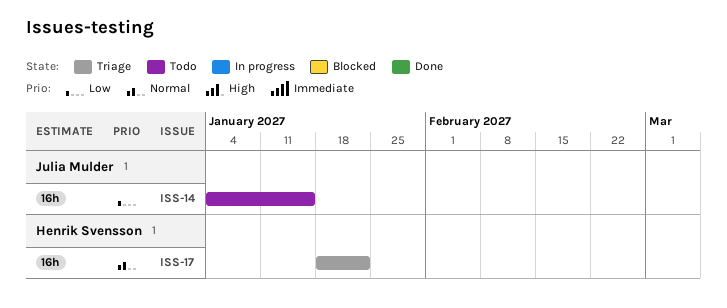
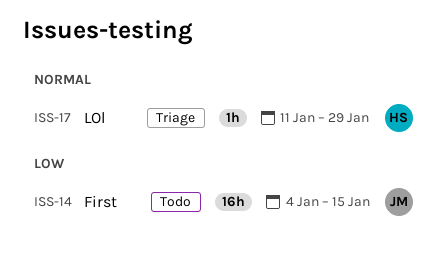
ISS-17, estimate: 16h -> 1h
ISS-17, start: Jan 18 -> Jan 11
ISS-17, due: Jan 22 -> Jan 29

